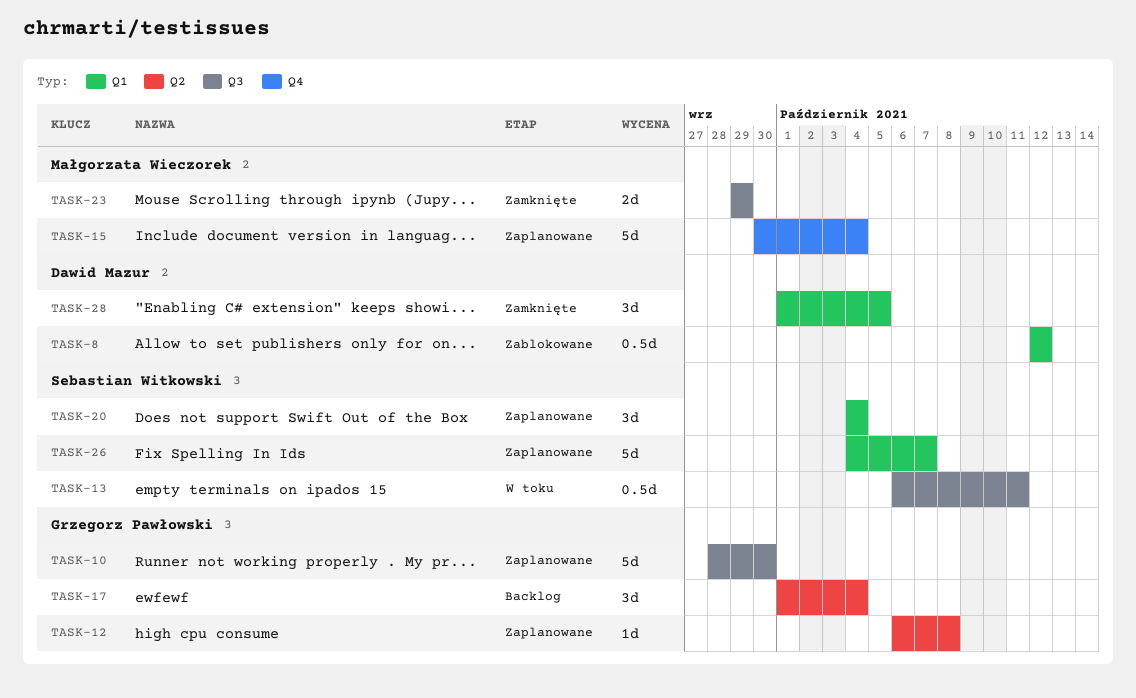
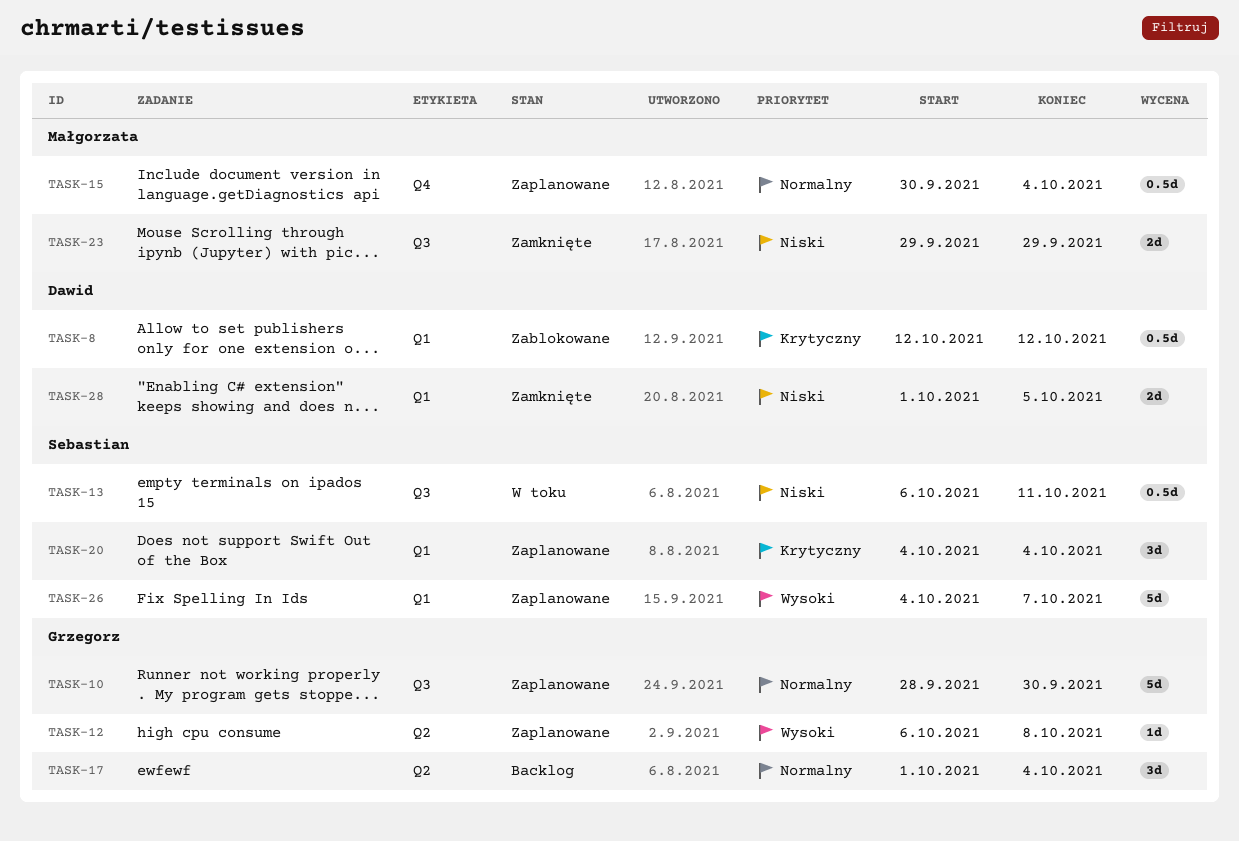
TASK-15, estimate: 5d -> 0.5d
TASK-28, estimate: 3d -> 2d

